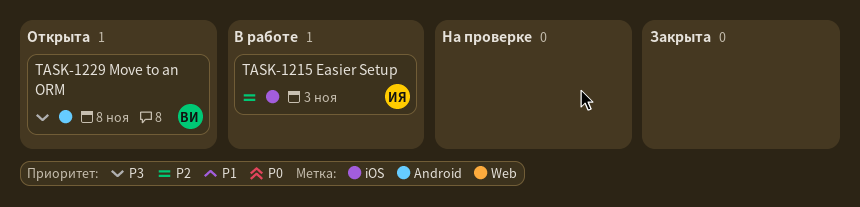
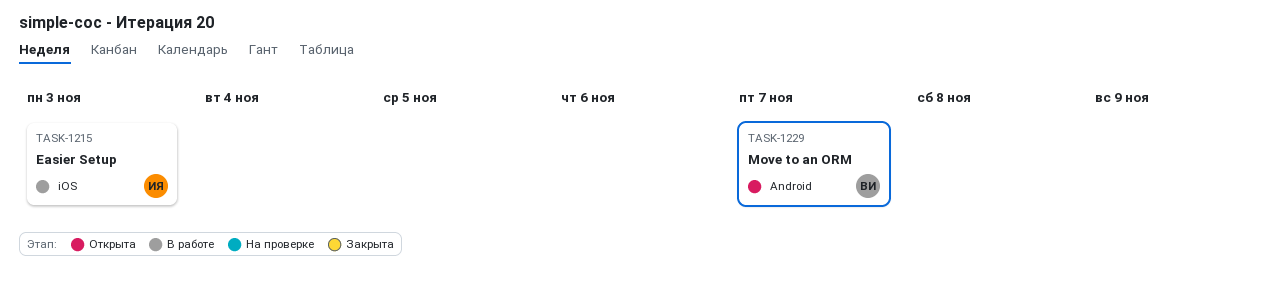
TASK-1229, due: Nov 8 -> Nov 7

